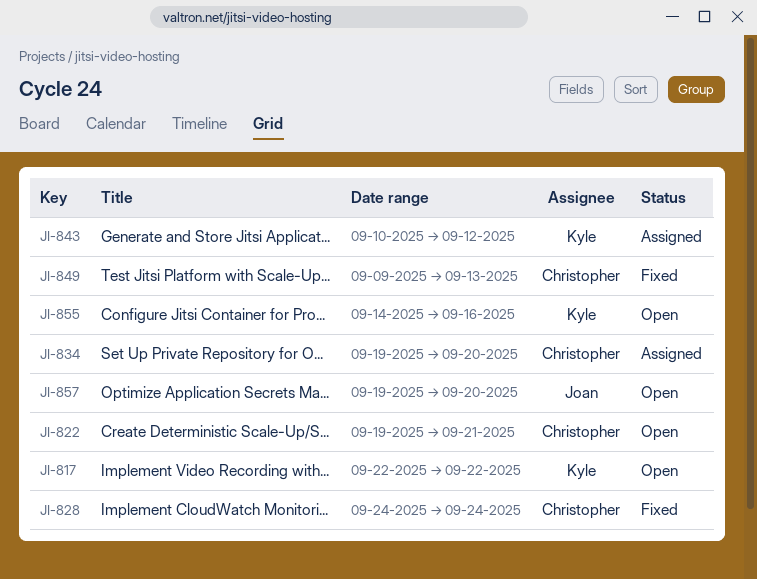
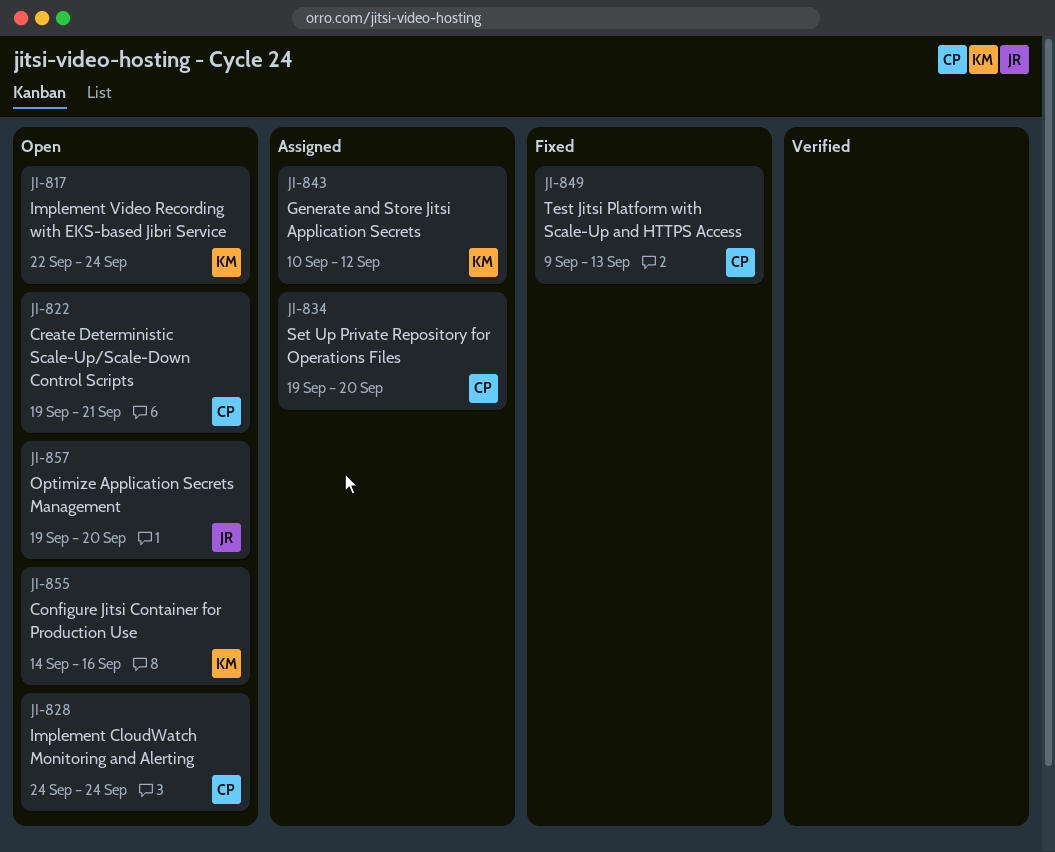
JI-817, due: Sep 22 -> Sep 24
JI-828, status: Fixed -> Open

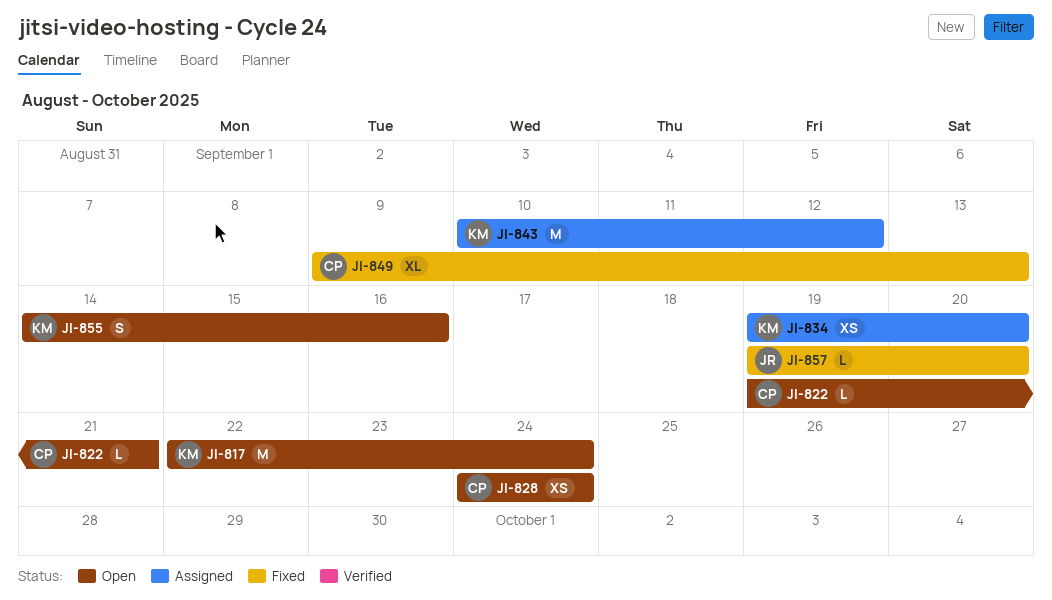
JI-834, owner: CP -> KM
JI-857, status: Open -> Fixed

